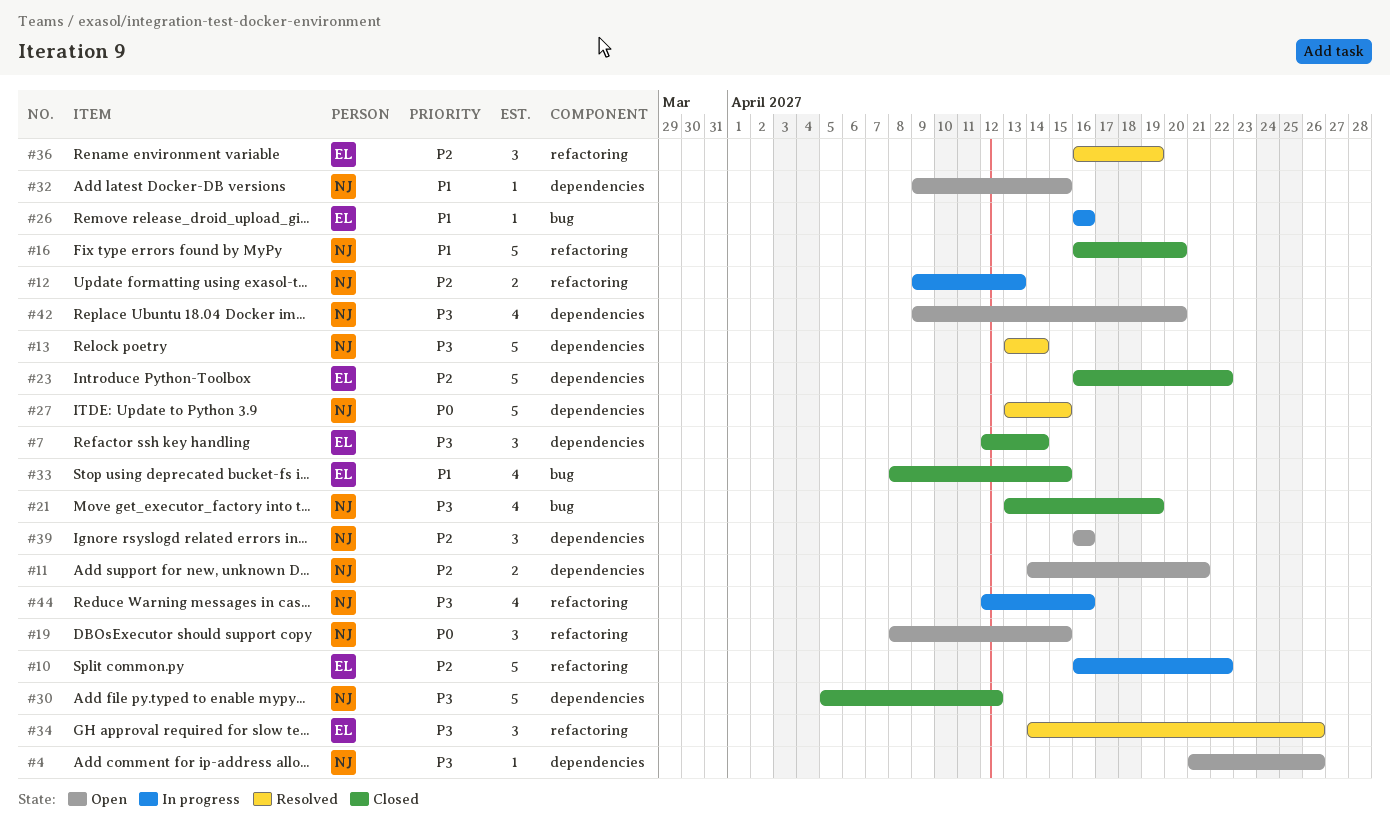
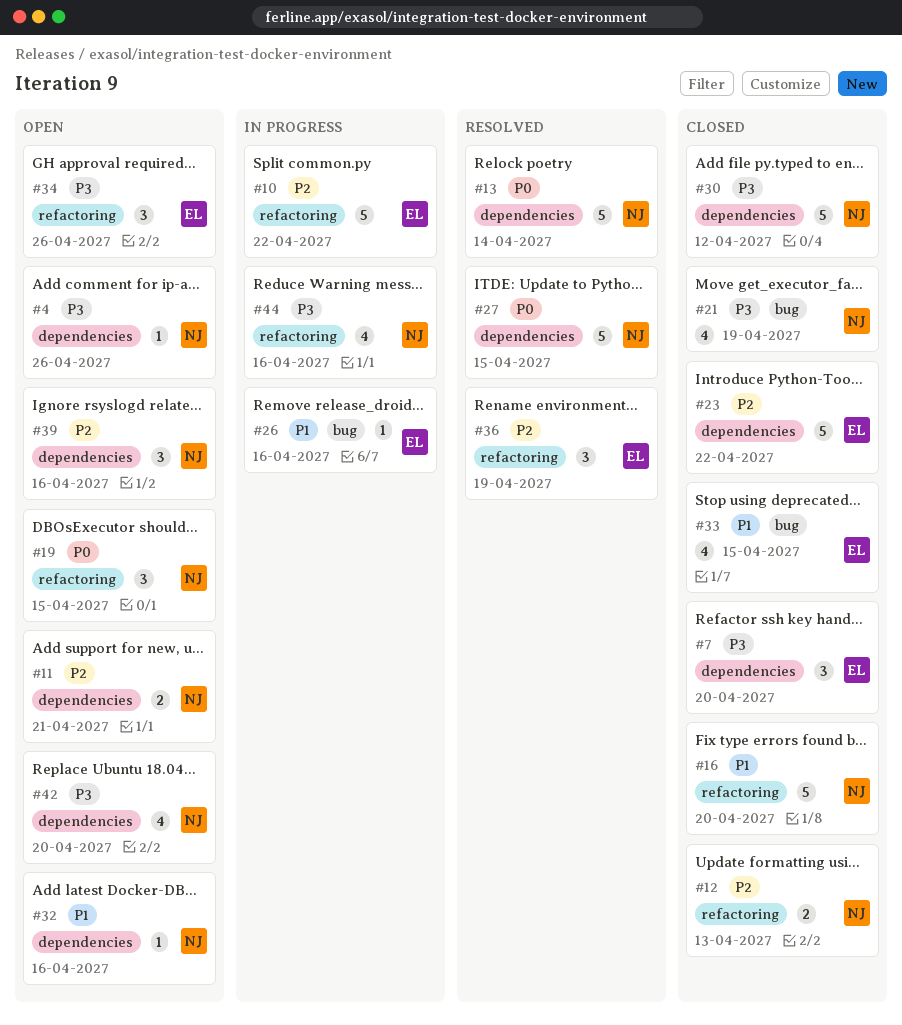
#7, due: Apr 14 -> Apr 20
#12, status: In progress -> Closed
#13, priority: P3 -> P0
#32, due: Apr 15 -> Apr 16
#34, status: Resolved -> Open

